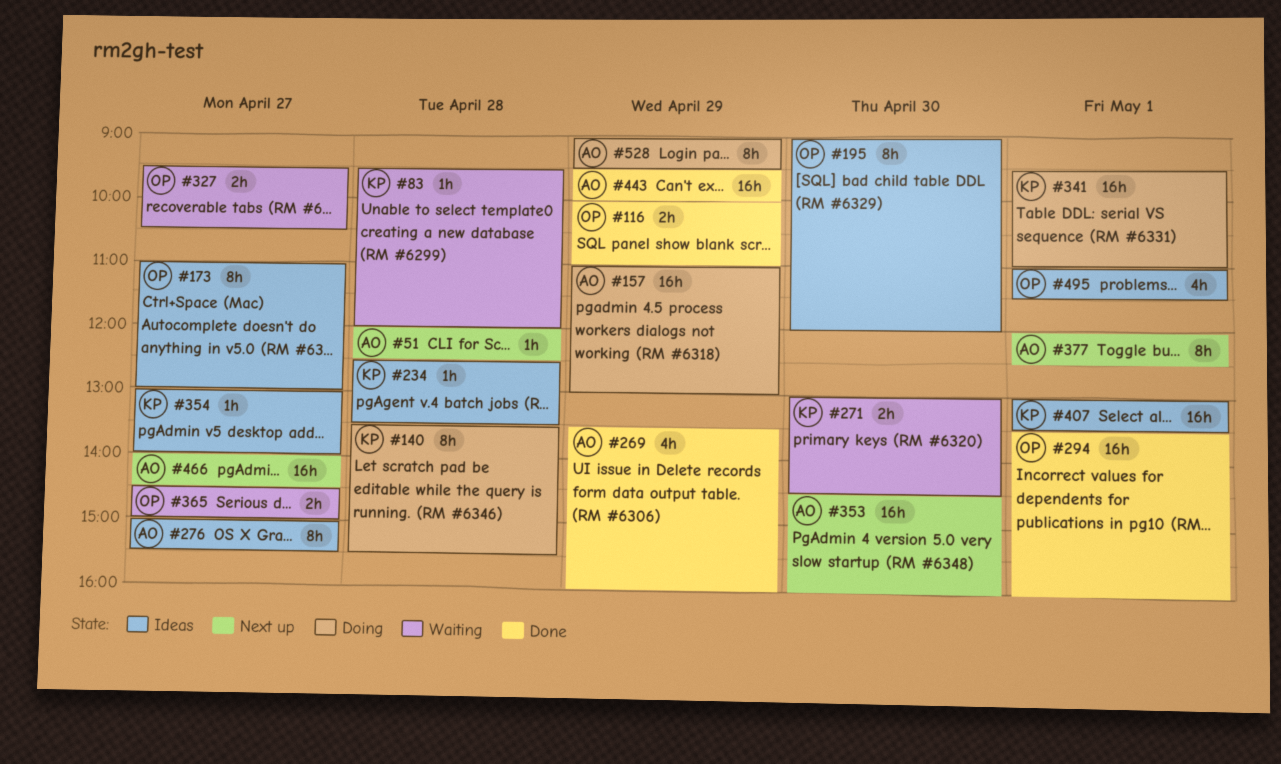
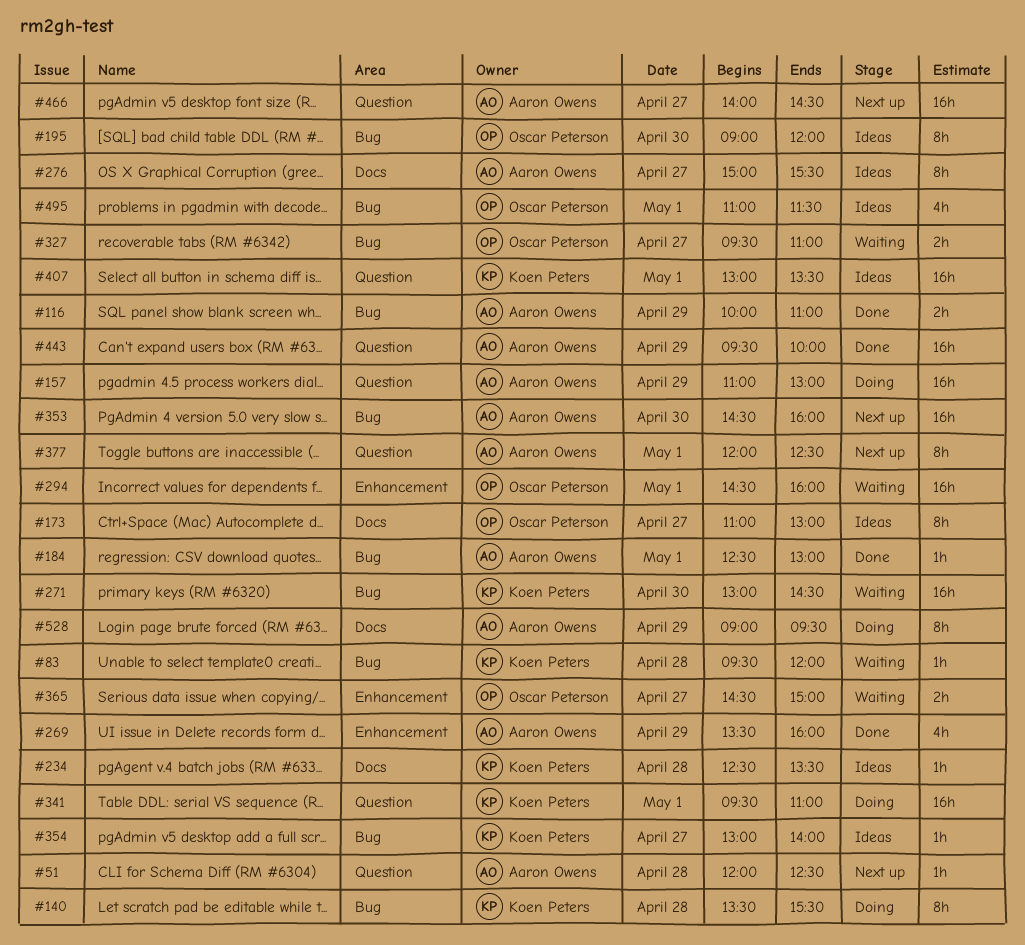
#116, owner: Oscar Peterson -> Aaron Owens
#184: none -> present
#271, estimate: 2h -> 16h
#294, status: Done -> Waiting
#294, begins: 13:30 -> 14:30
#327, ends: 10:30 -> 11:00

